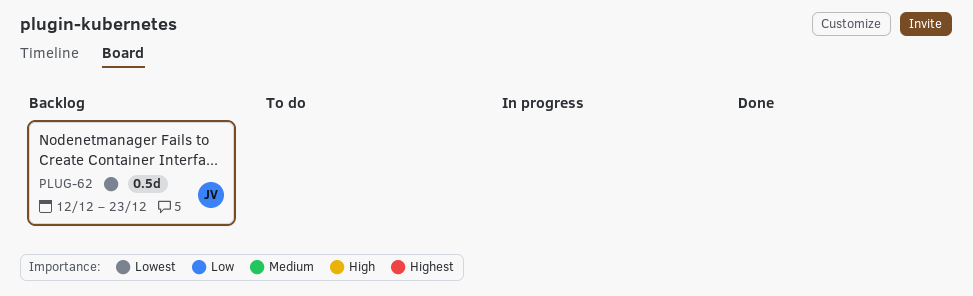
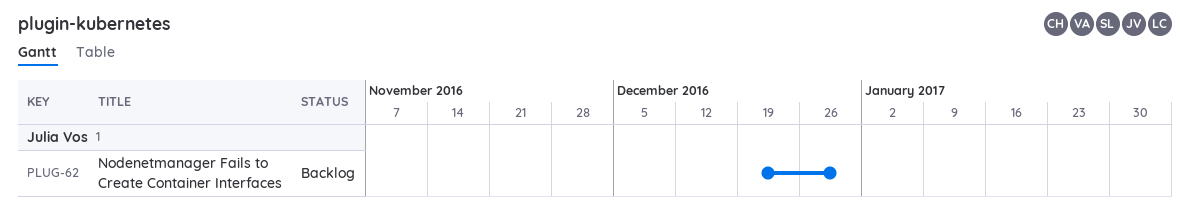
PLUG-62, start: Dec 12 -> Dec 19
PLUG-62, due: Dec 23 -> Dec 30

